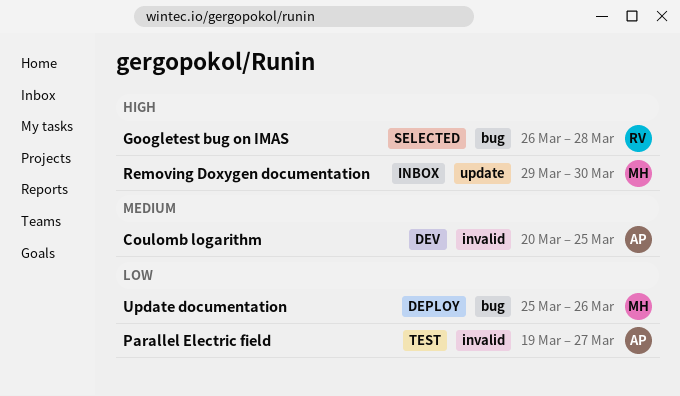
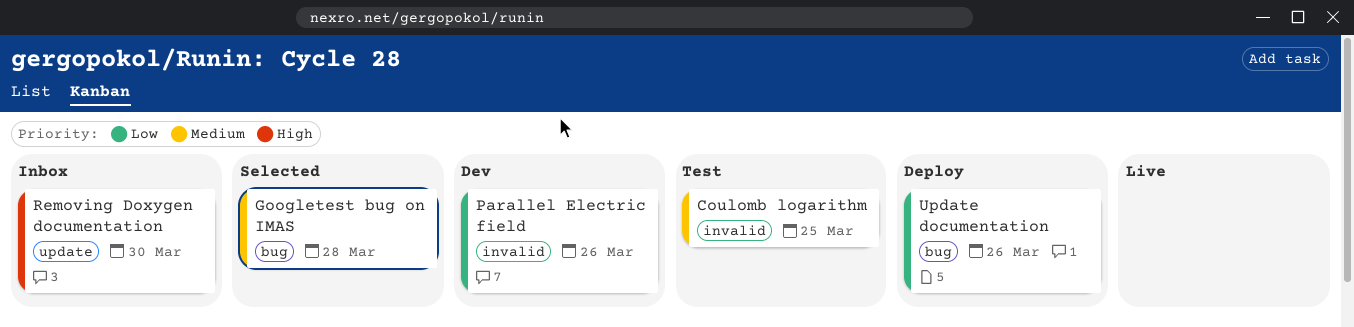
Coulomb logarithm, status: Dev -> Test
Googletest bug on IMAS, priority: High -> Medium
Parallel Electric field, status: Test -> Dev
Parallel Electric field, due: Mar 27 -> Mar 26

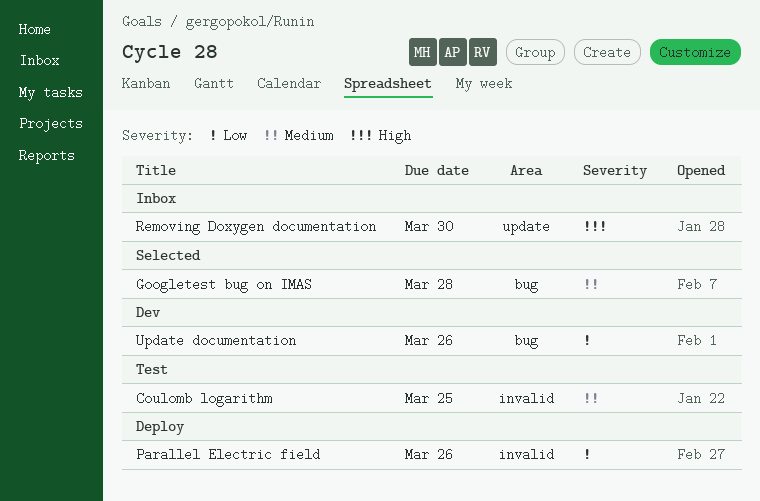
Parallel Electric field, status: Dev -> Deploy
Update documentation, status: Deploy -> Dev

